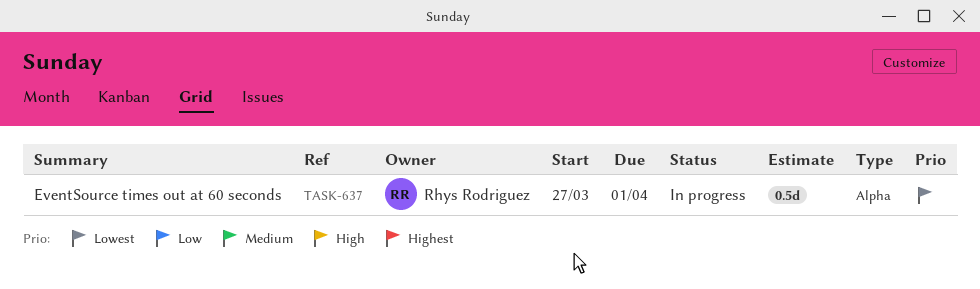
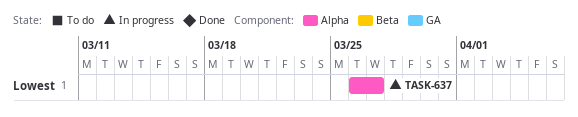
TASK-637, start: Mar 27 -> Mar 26
TASK-637, due: Apr 1 -> Mar 27

